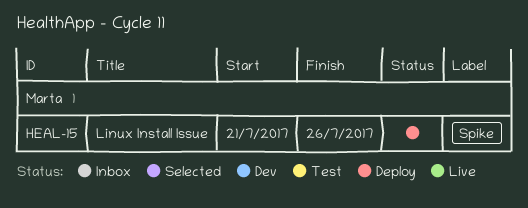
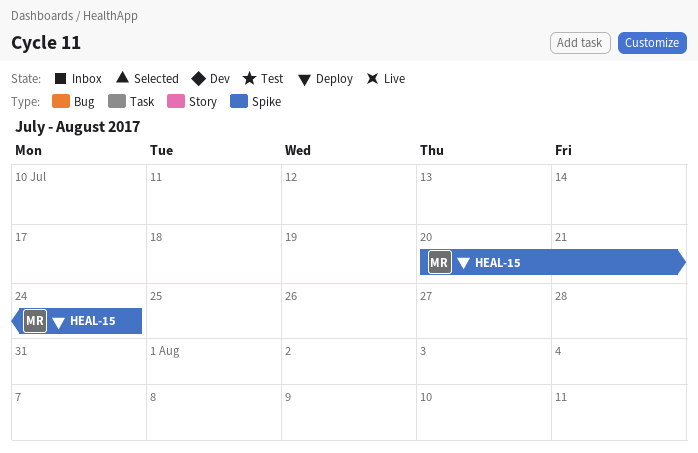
HEAL-15, start: Jul 21 -> Jul 20
HEAL-15, due: Jul 26 -> Jul 24

